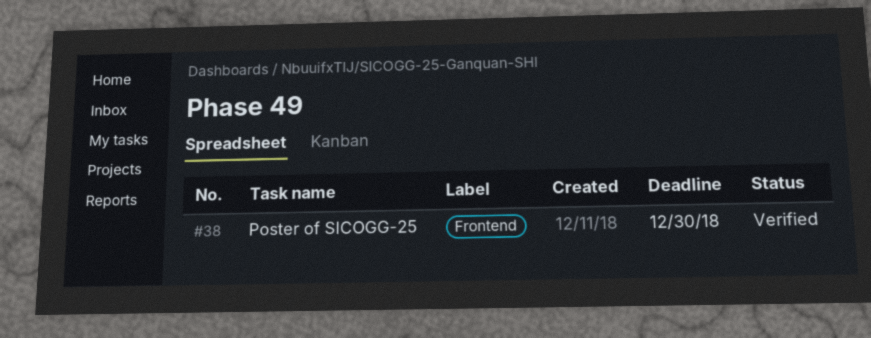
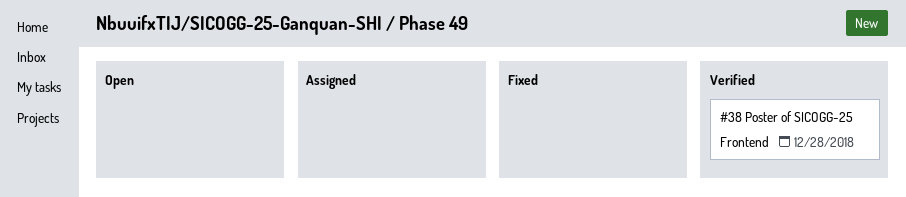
#38, due: Dec 30 -> Dec 28

